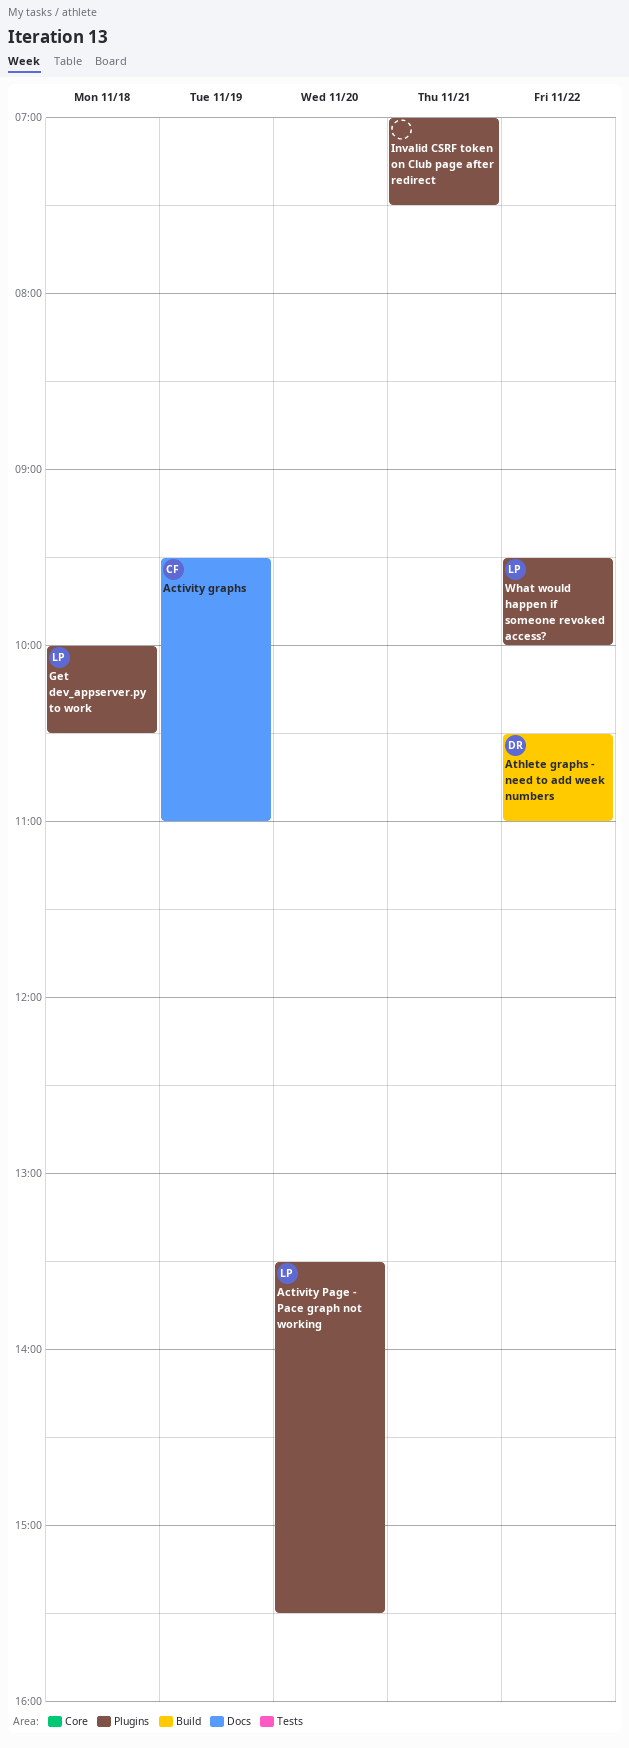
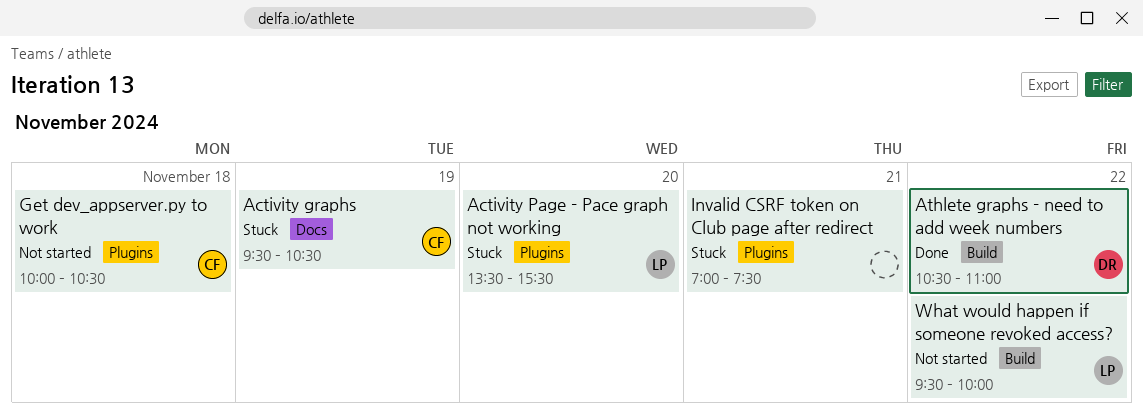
Activity graphs, ends: 11:00 -> 10:30
Get dev_appserver.py to work, owner: LP -> CF
What would happen if someone revoked access?, label: Plugins -> Build

